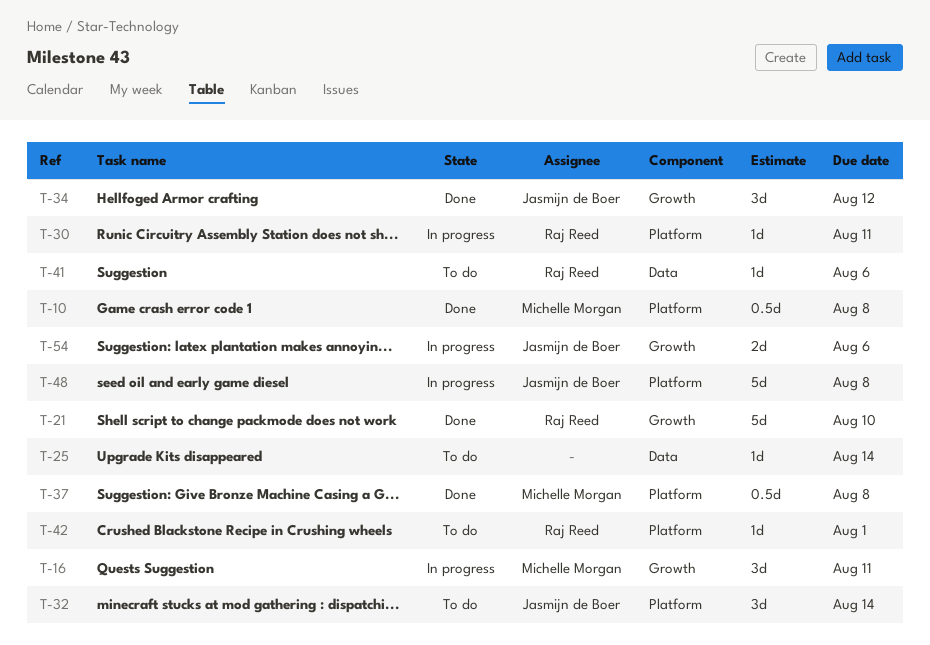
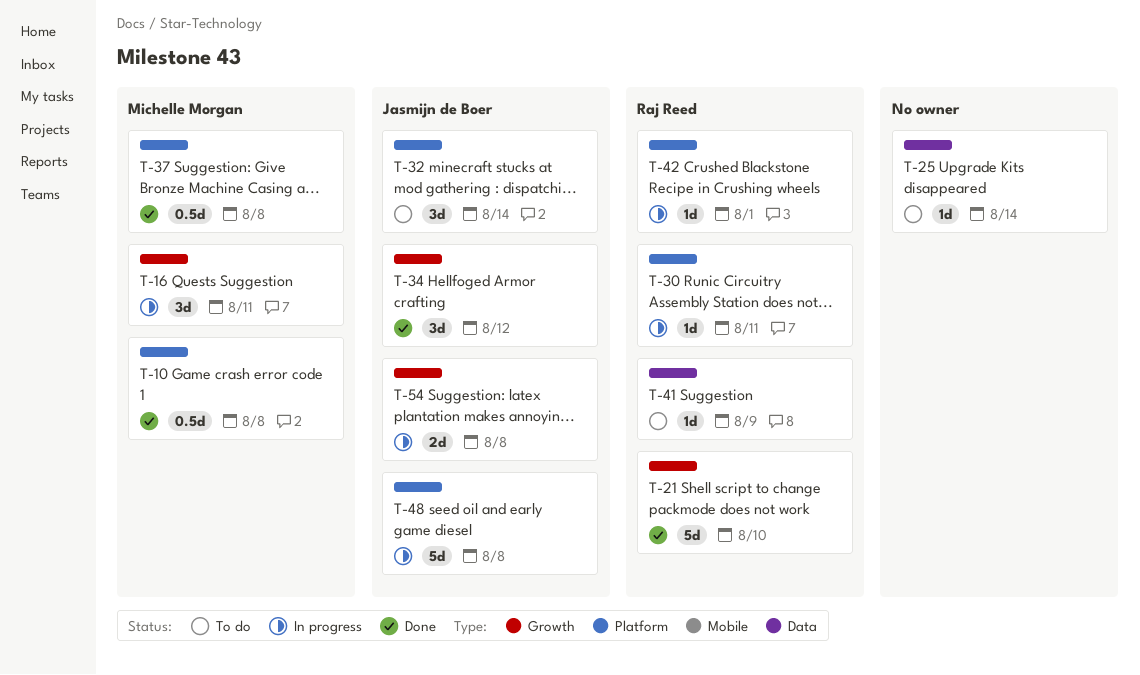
T-41, due: Aug 6 -> Aug 9
T-42, status: To do -> In progress
T-54, due: Aug 6 -> Aug 8

